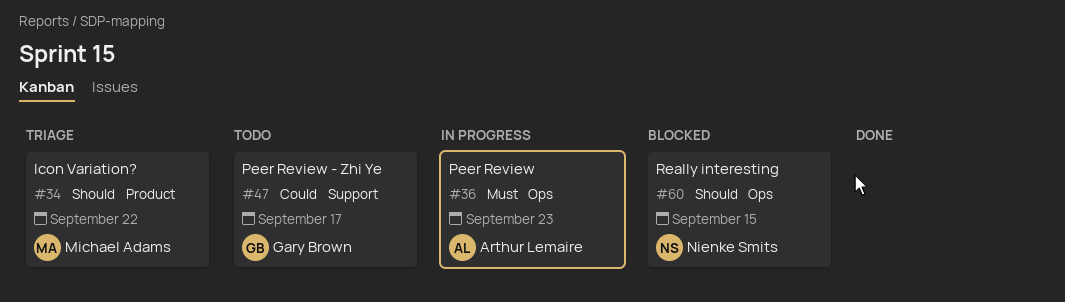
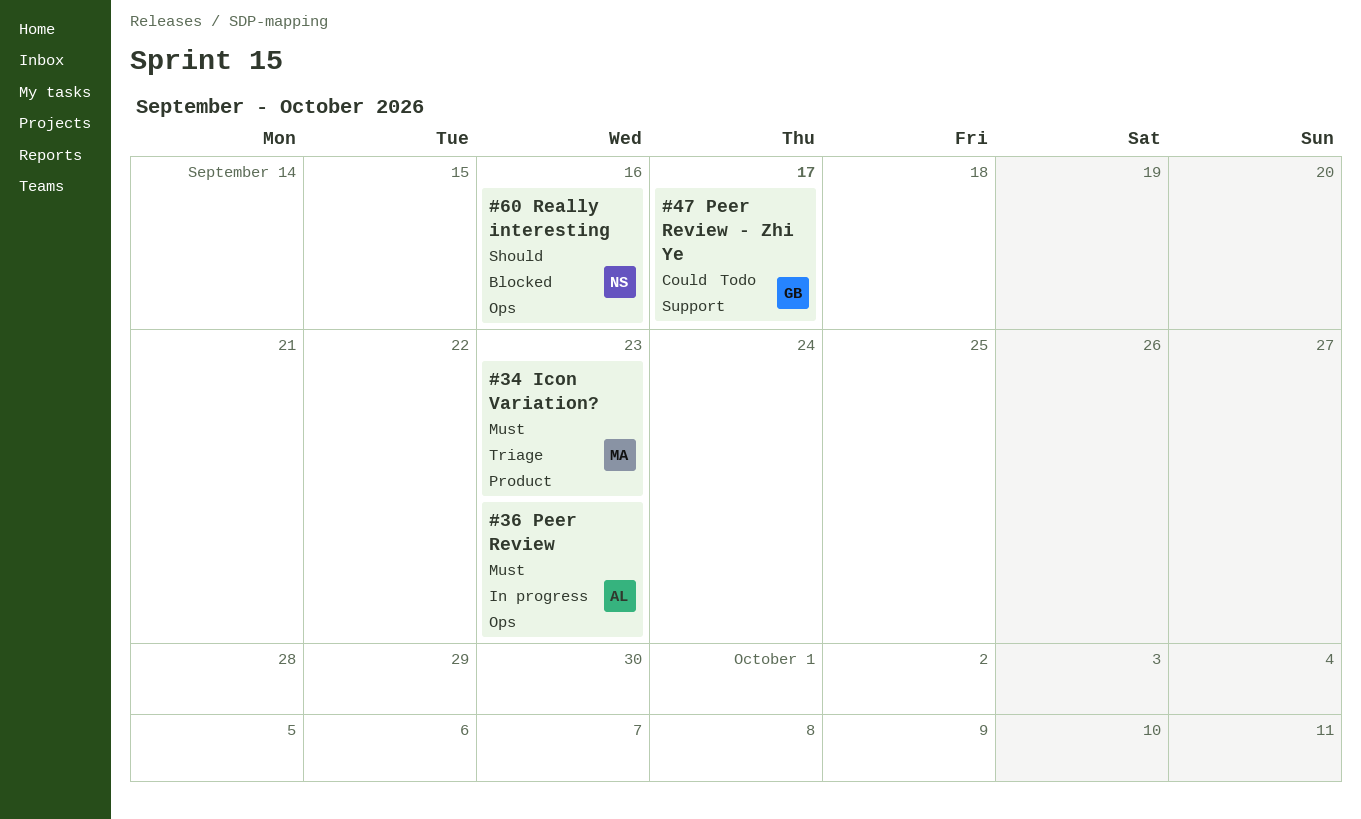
#34, priority: Should -> Must
#34, due: Sep 22 -> Sep 23
#60, due: Sep 15 -> Sep 16

